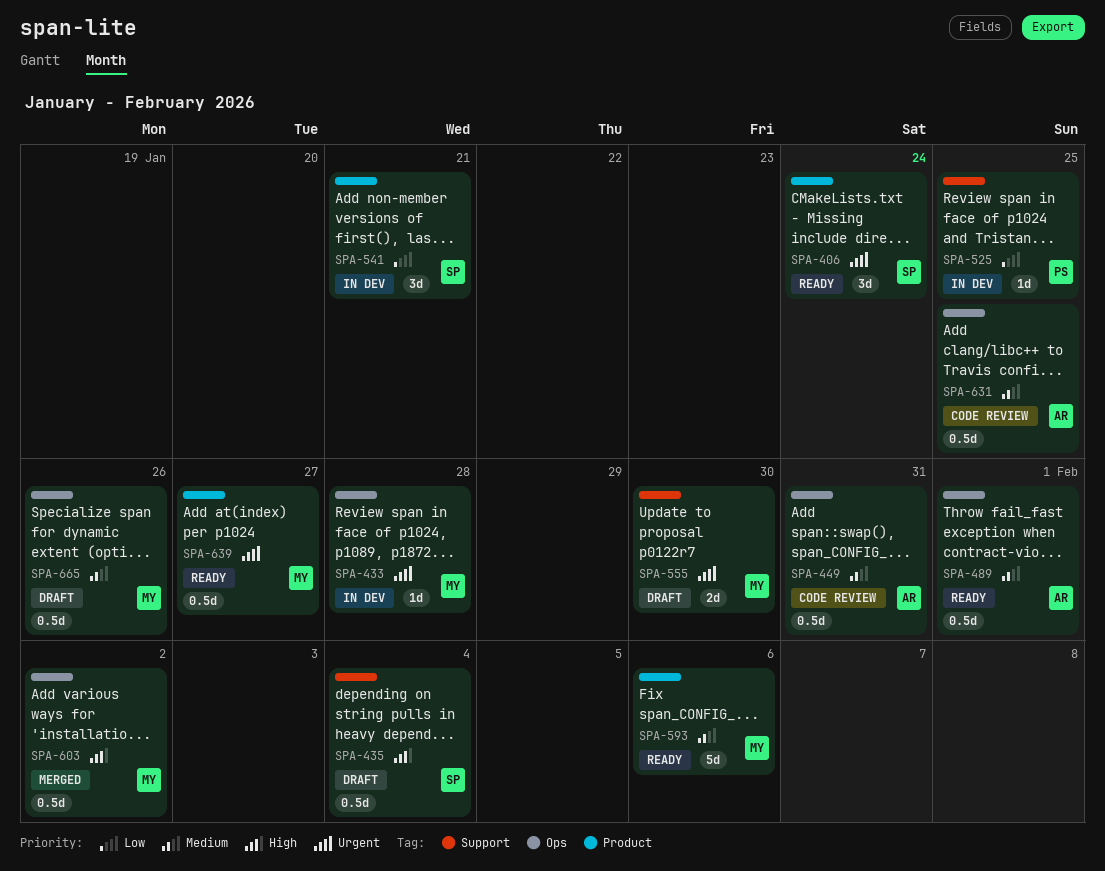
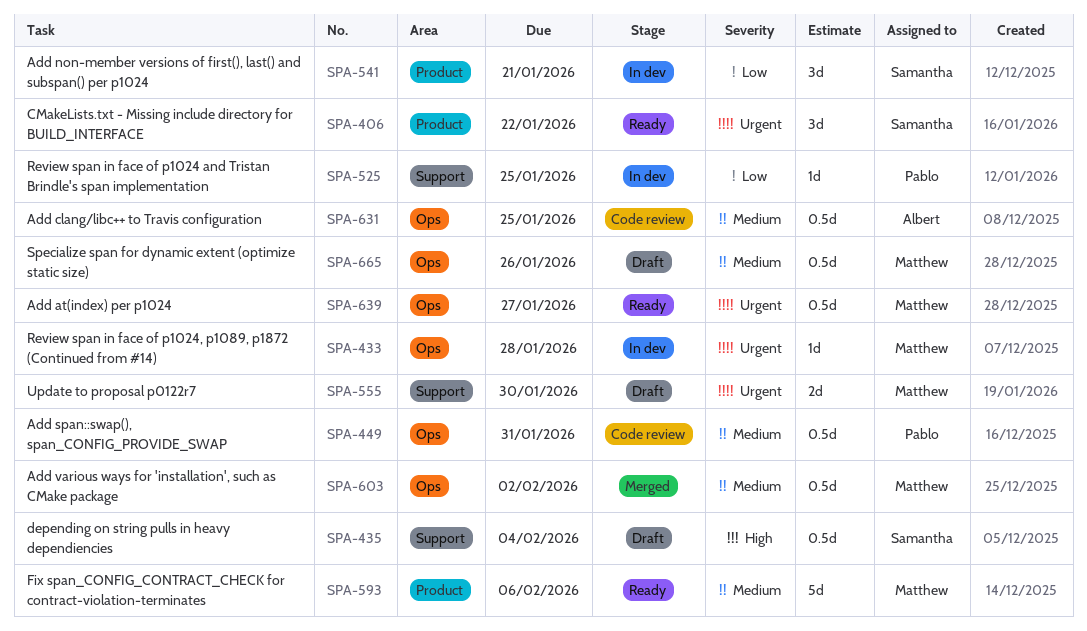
SPA-406, due: Jan 24 -> Jan 22
SPA-449, owner: Albert -> Pablo
SPA-489: present -> none
SPA-603, priority: High -> Medium
SPA-639, label: Product -> Ops

